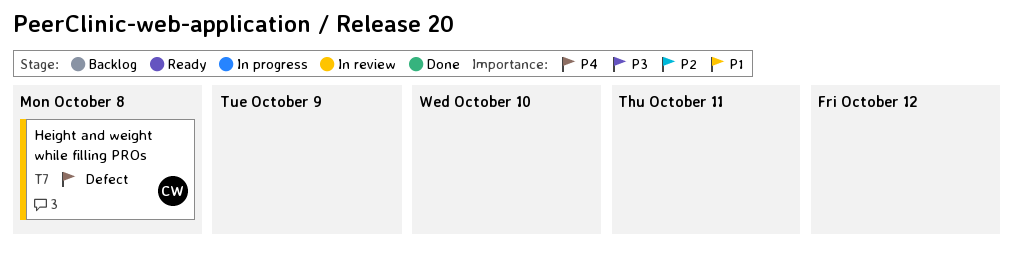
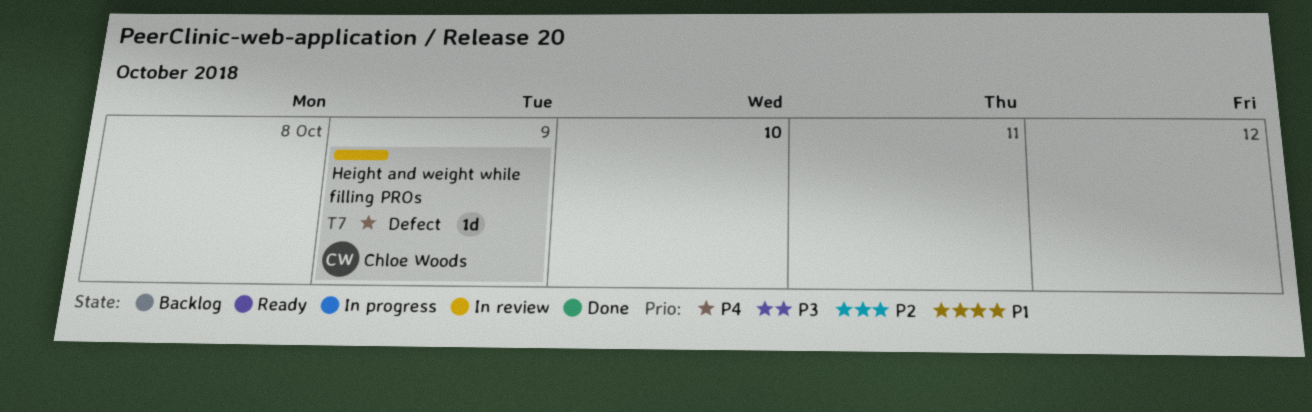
T7, due: Oct 8 -> Oct 9

